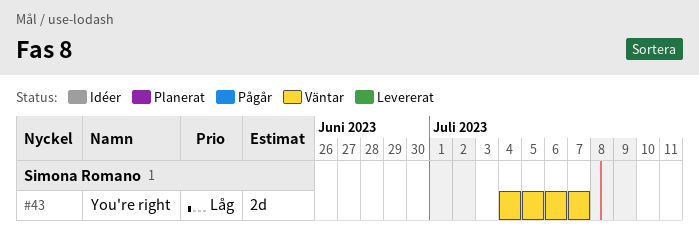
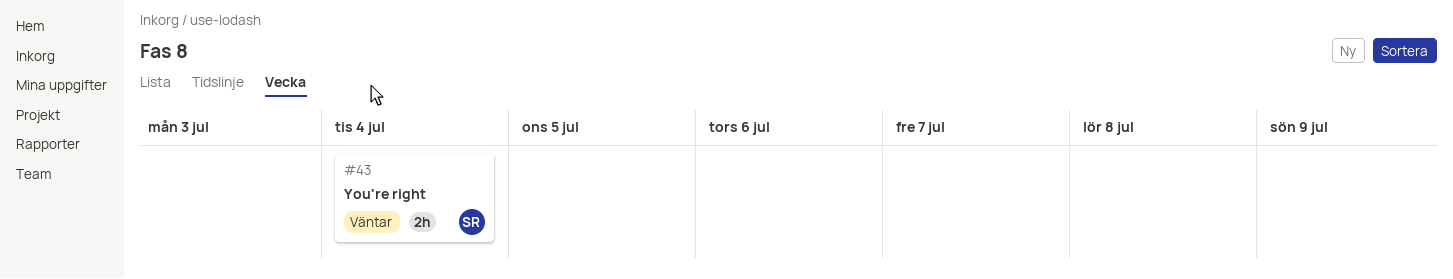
#43, estimate: 2d -> 2h
#43, due: Jul 7 -> Jul 4

